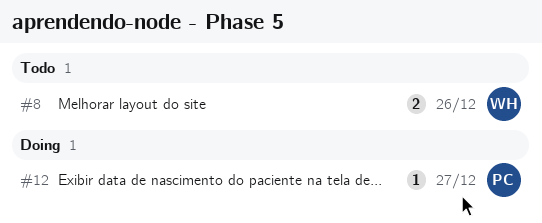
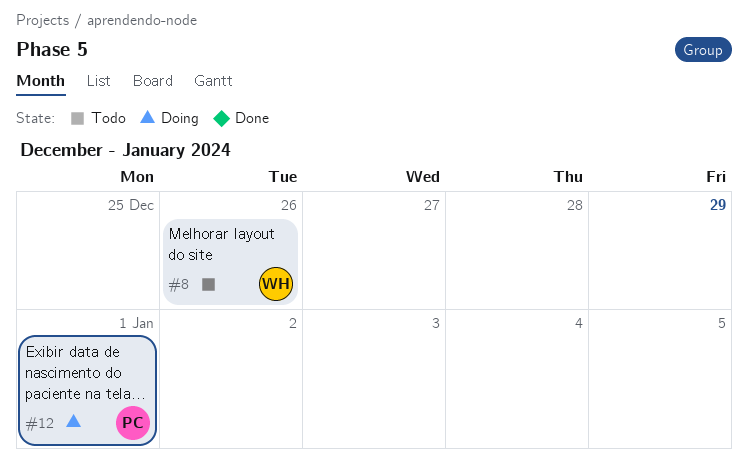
#12, due: Dec 27 -> Jan 1

